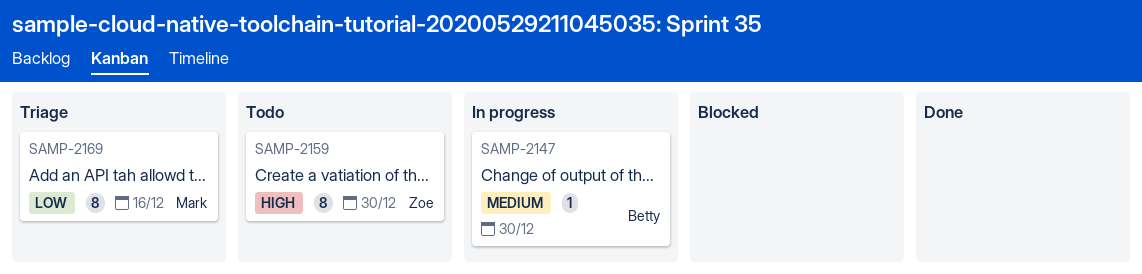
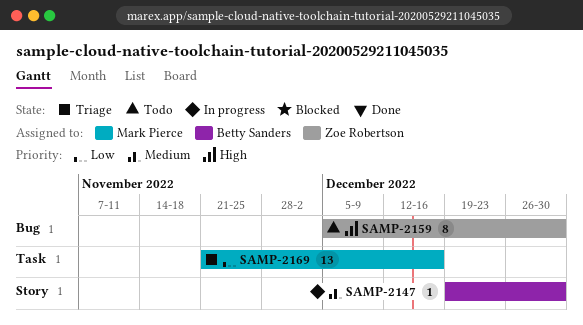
SAMP-2169, estimate: 8 -> 13

